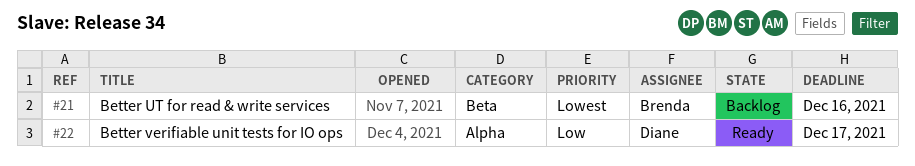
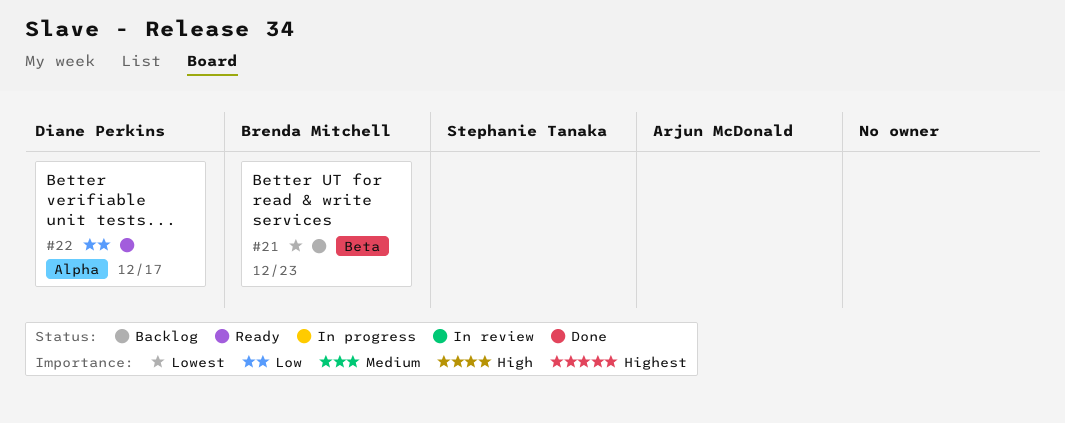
#21, due: Dec 16 -> Dec 23

